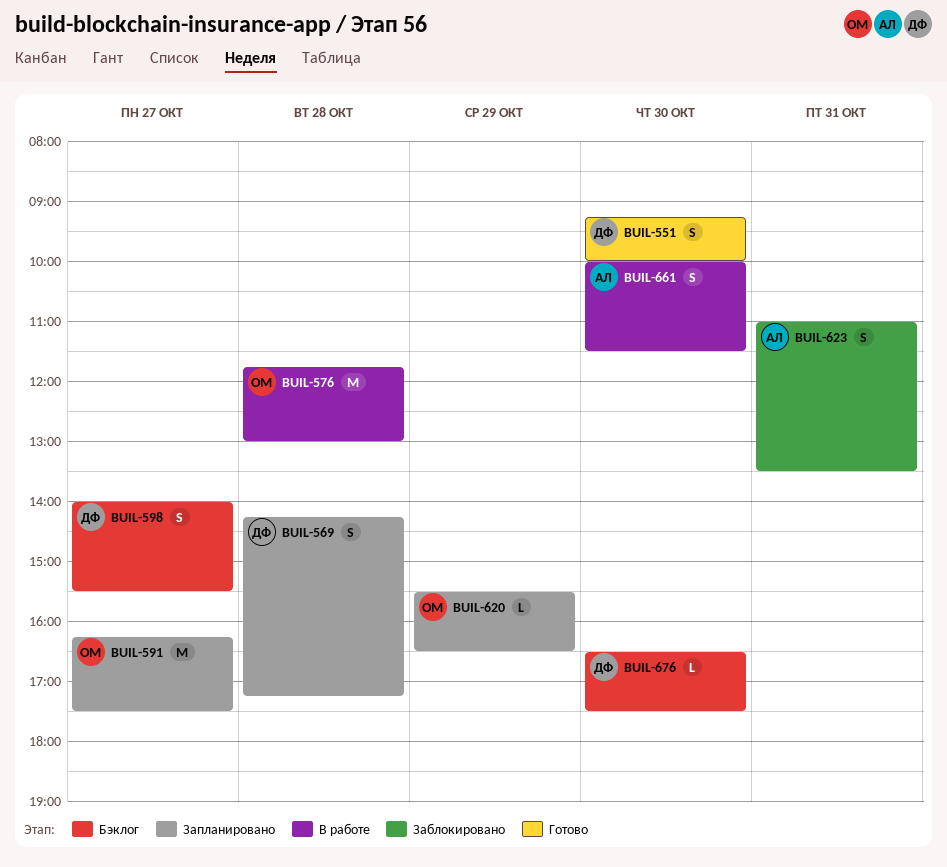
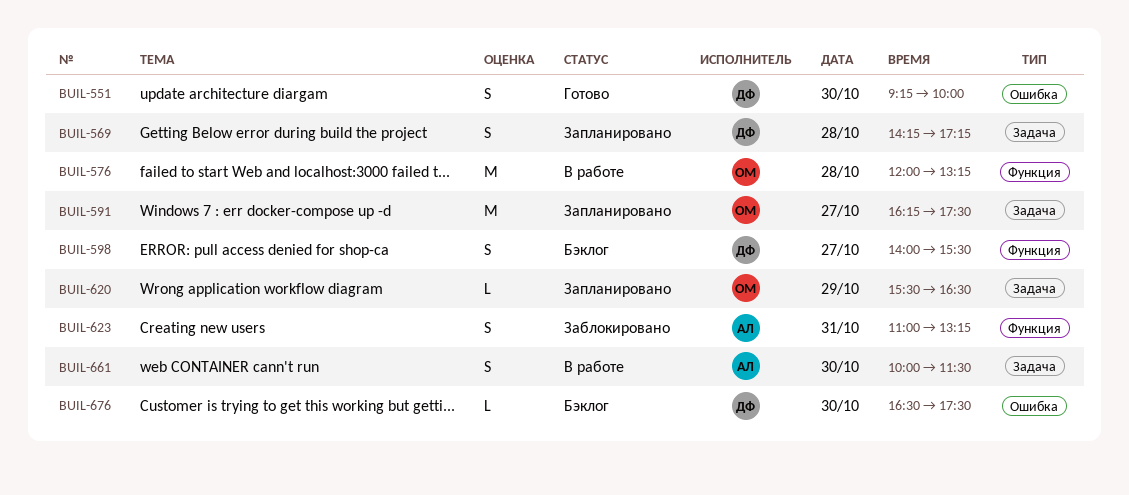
BUIL-576, begins: 11:45 -> 12:00
BUIL-576, ends: 13:00 -> 13:15
BUIL-623, ends: 13:30 -> 13:15

